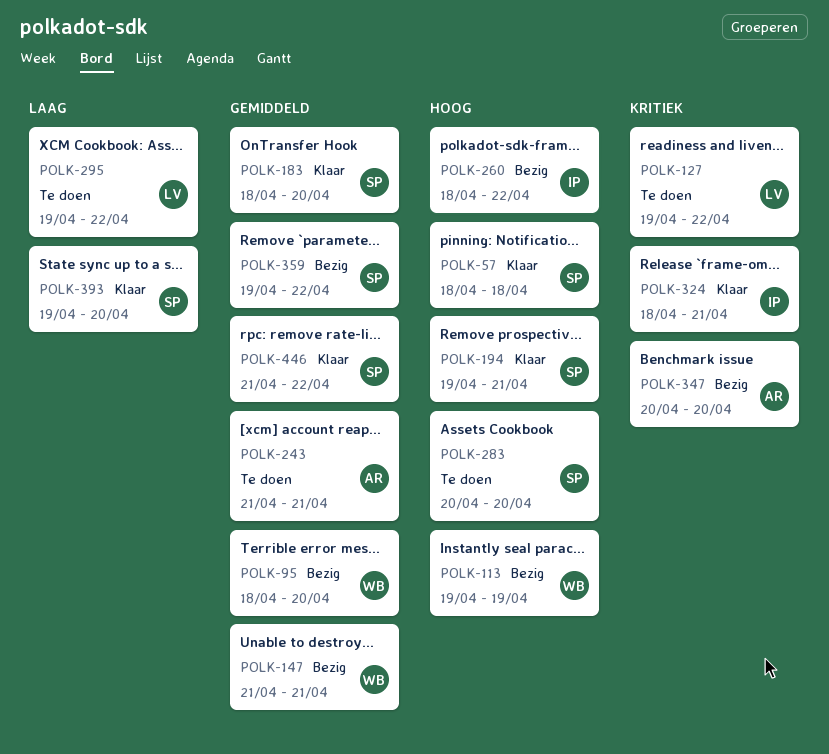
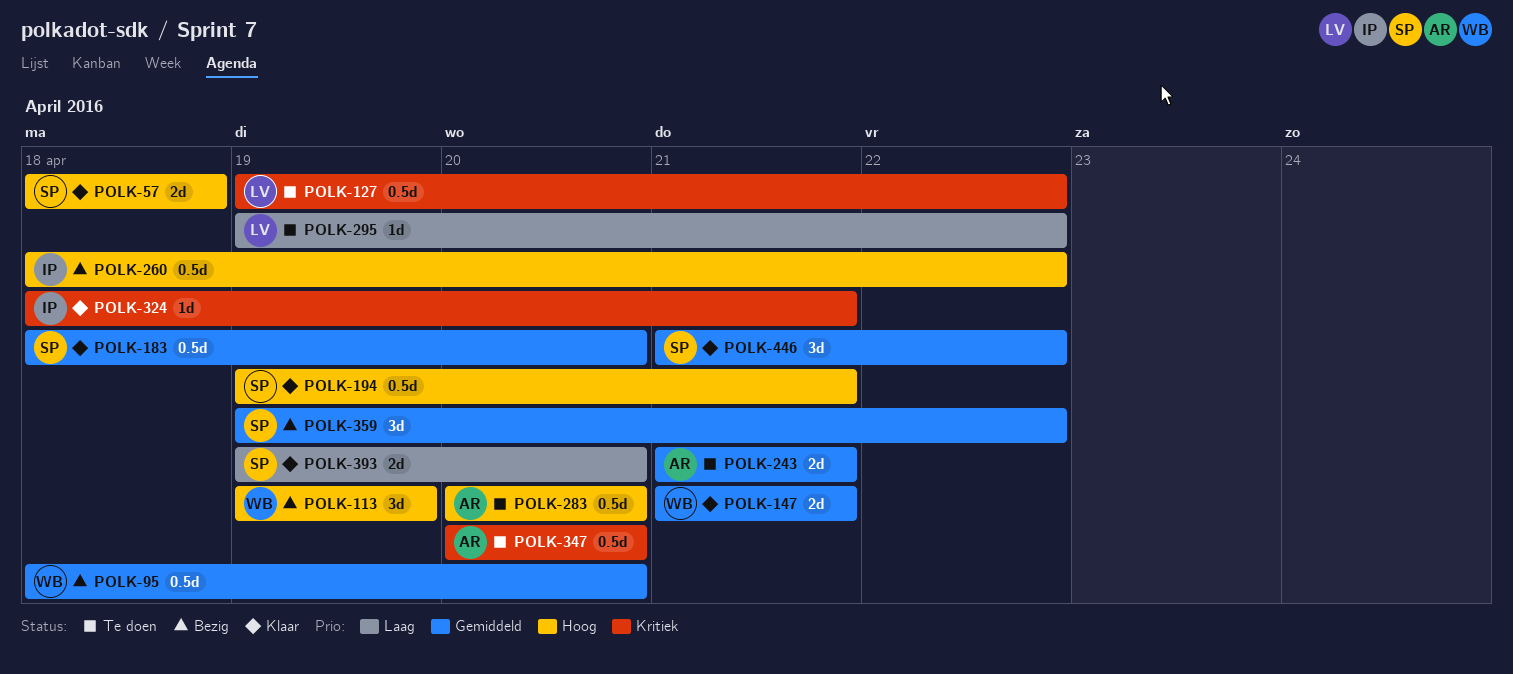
POLK-147, status: Bezig -> Klaar
POLK-283, owner: SP -> AR
POLK-347, status: Bezig -> Te doen

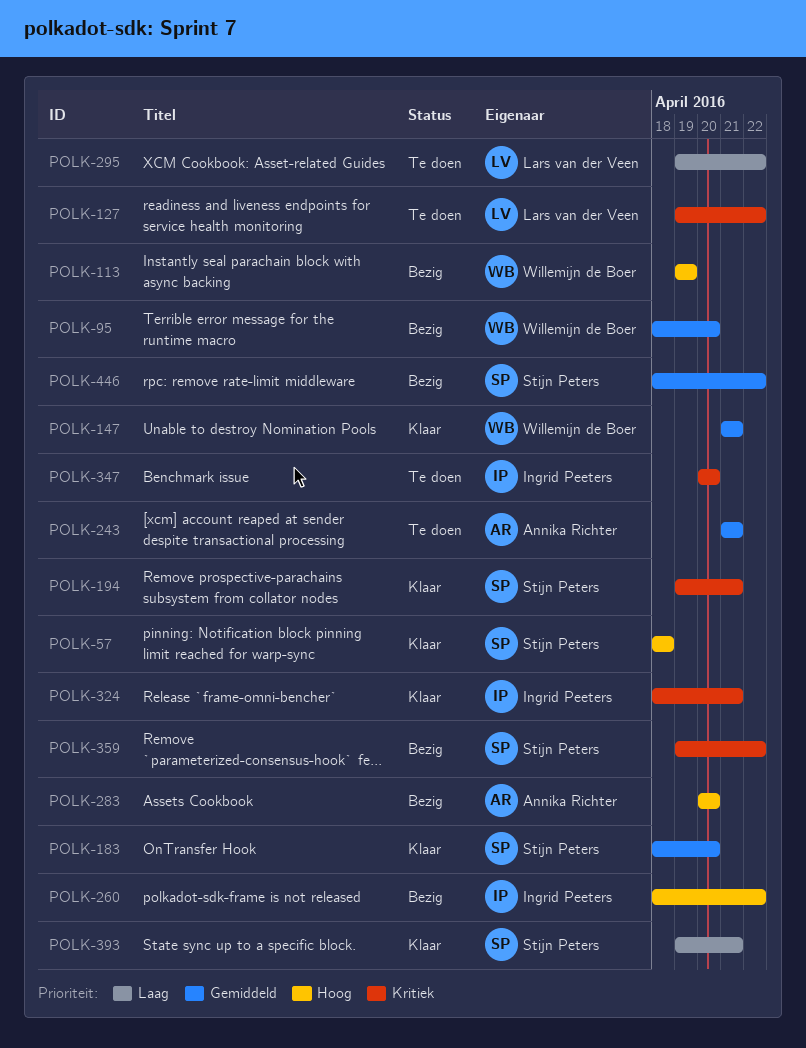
POLK-194, priority: Hoog -> Kritiek
POLK-283, status: Te doen -> Bezig
POLK-347, owner: Annika Richter -> Ingrid Peeters
POLK-359, priority: Gemiddeld -> Kritiek
POLK-393, due: Apr 20 -> Apr 21
POLK-446, status: Klaar -> Bezig
POLK-446, start: Apr 21 -> Apr 18

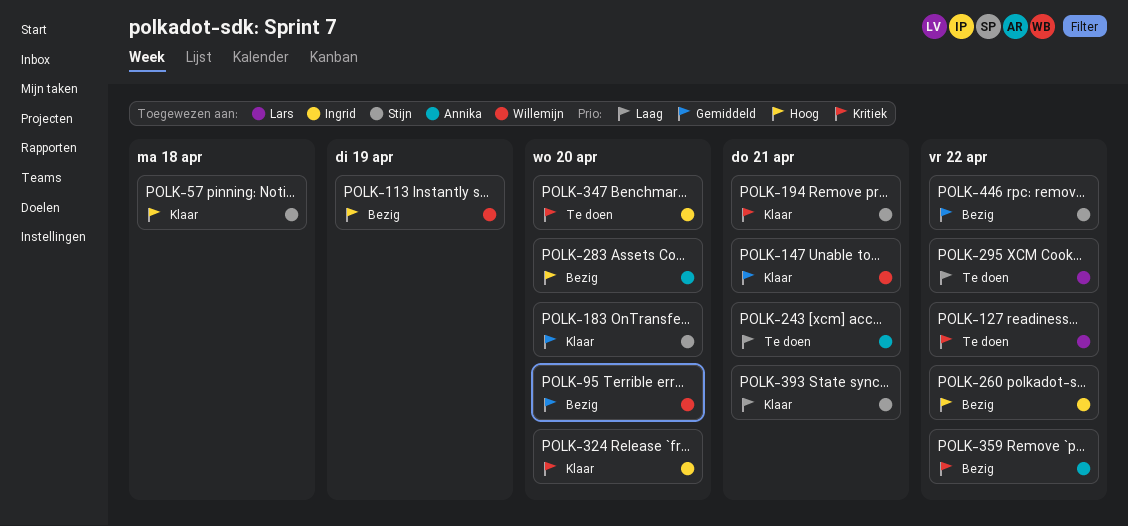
POLK-243, priority: Gemiddeld -> Laag
POLK-324, due: Apr 21 -> Apr 20
POLK-359, owner: Stijn Peters -> Annika Richter

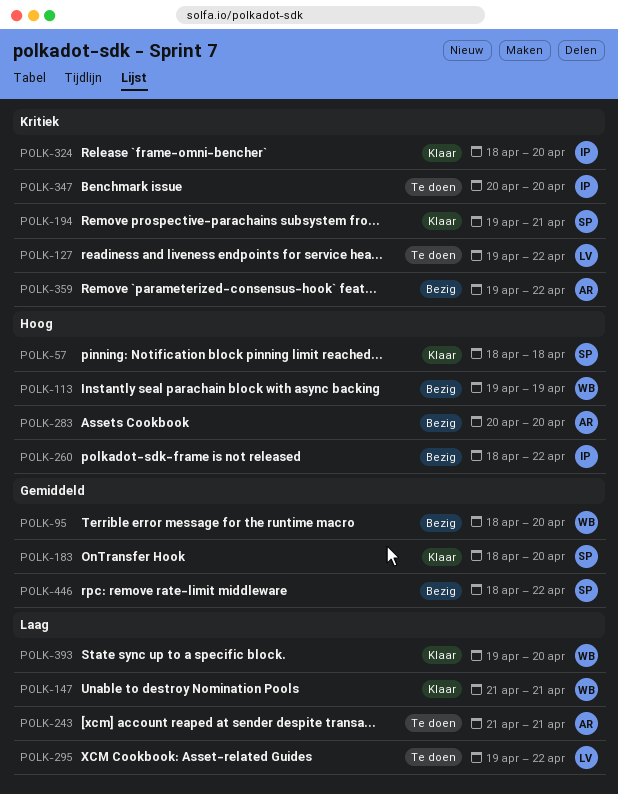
POLK-147, priority: Gemiddeld -> Laag
POLK-393, owner: Stijn -> Willemijn
POLK-393, due: Apr 21 -> Apr 20

